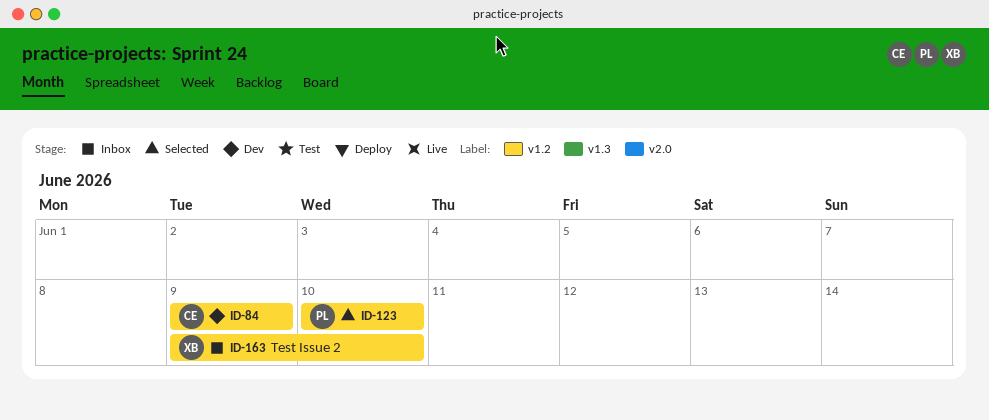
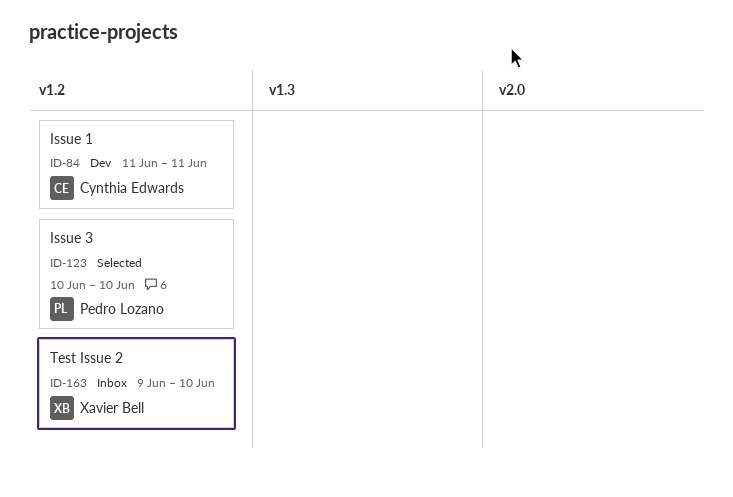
ID-84, start: Jun 9 -> Jun 11
ID-84, due: Jun 9 -> Jun 11

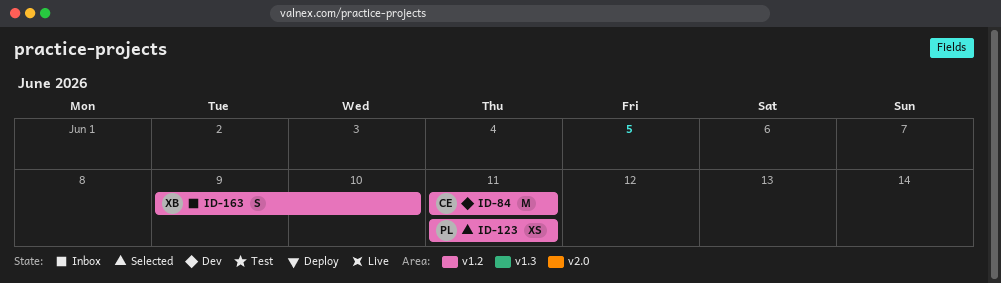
ID-123, start: Jun 10 -> Jun 11
ID-123, due: Jun 10 -> Jun 11

